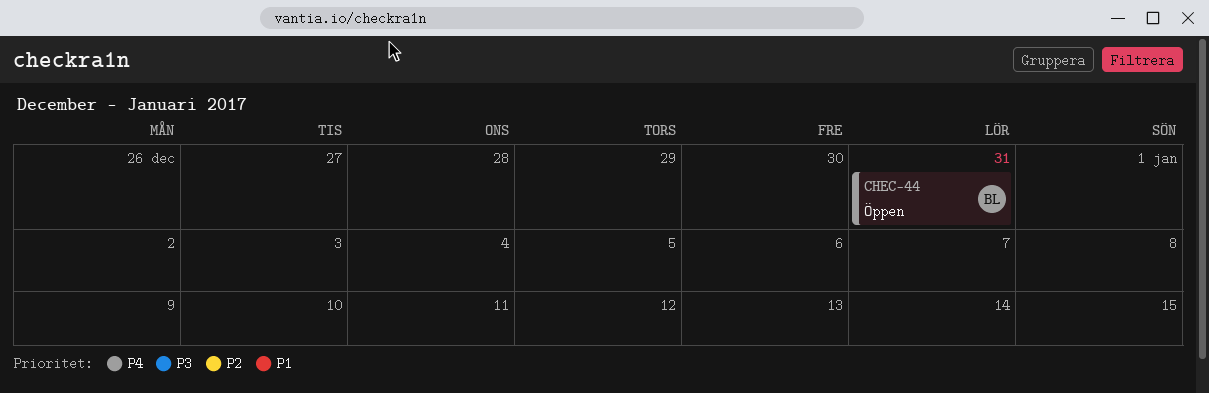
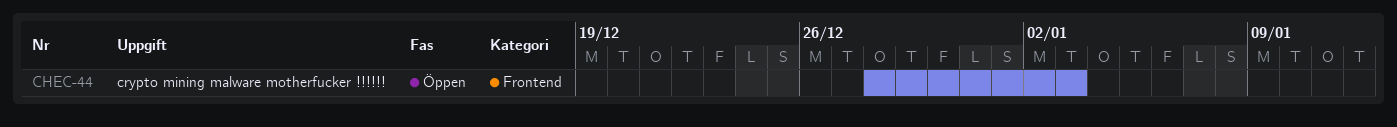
CHEC-44, due: Dec 31 -> Jan 3

